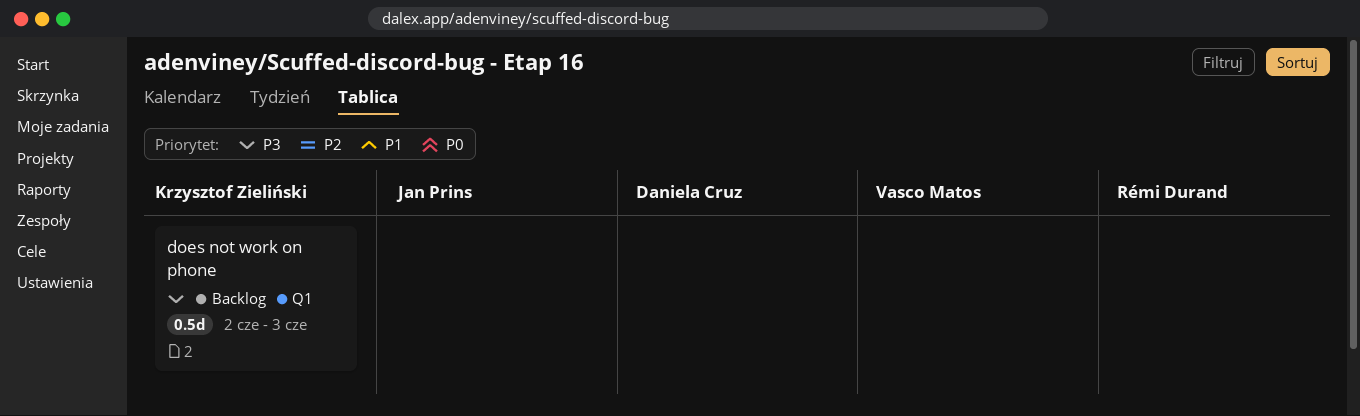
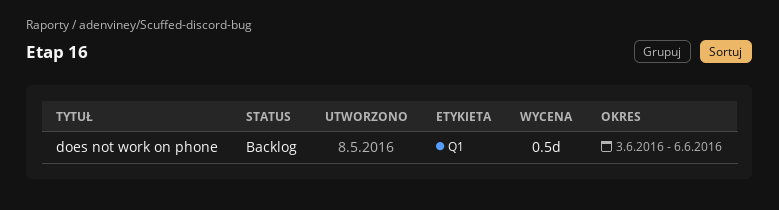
does not work on phone, start: Jun 2 -> Jun 3
does not work on phone, due: Jun 3 -> Jun 6

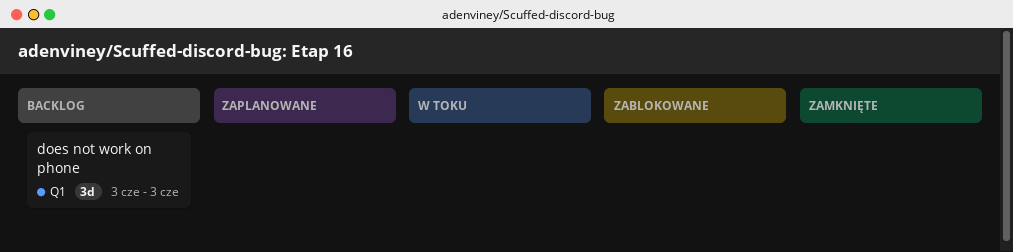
does not work on phone, estimate: 0.5d -> 3d
does not work on phone, due: Jun 6 -> Jun 3

